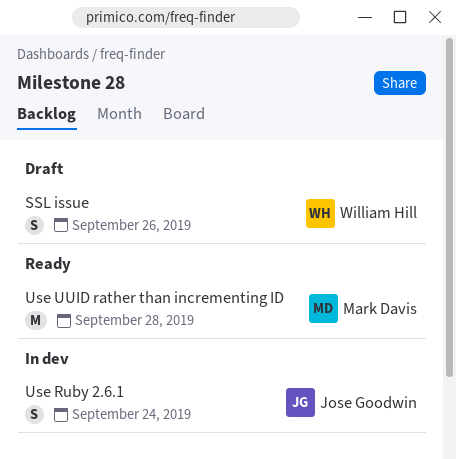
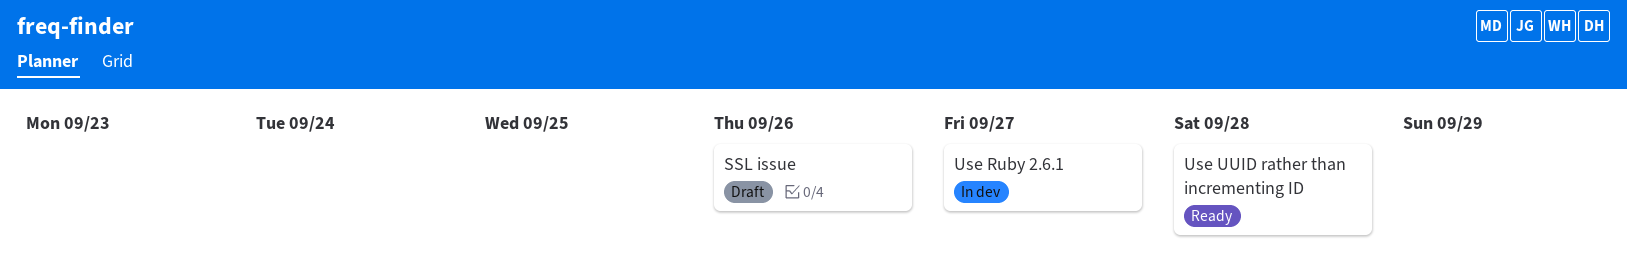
Use Ruby 2.6.1, due: Sep 24 -> Sep 27

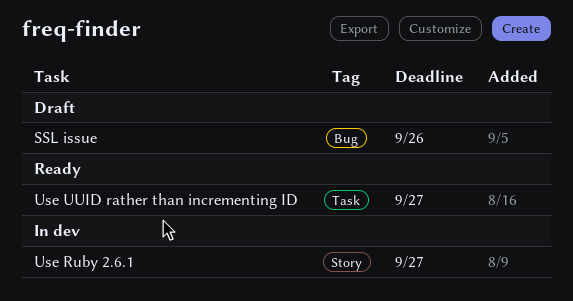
Use UUID rather than incrementing ID, due: Sep 28 -> Sep 27

